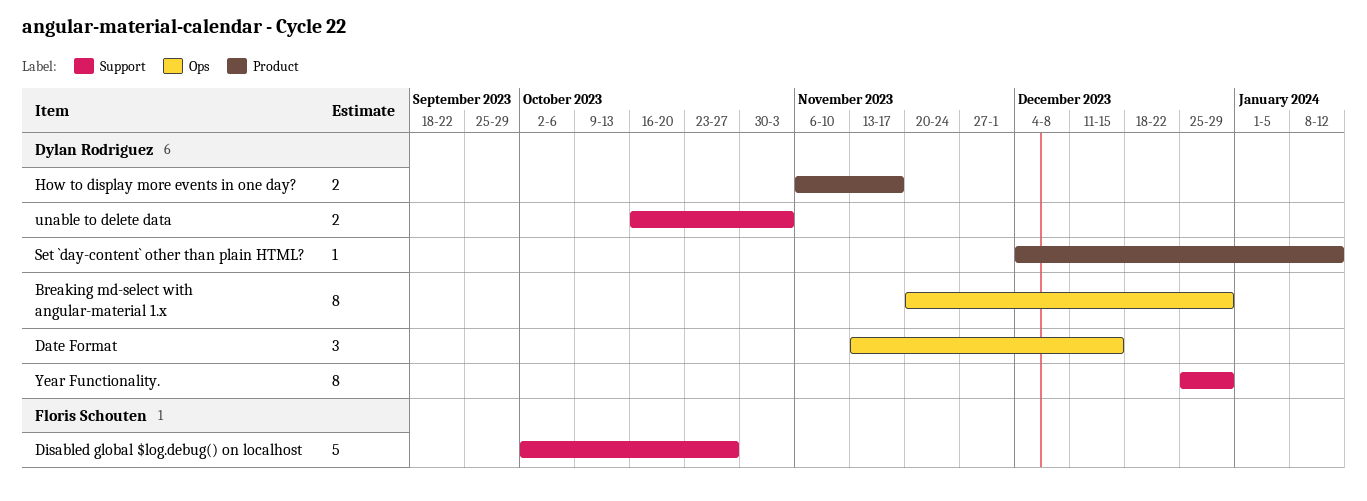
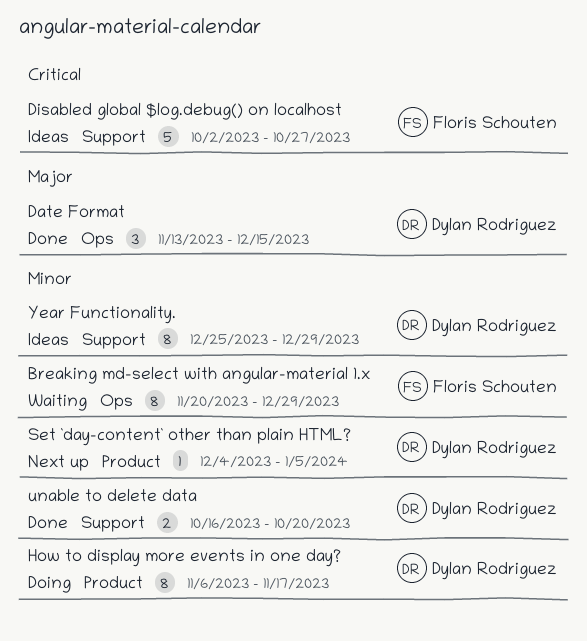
Breaking md-select with angular-material 1.x, owner: Dylan Rodriguez -> Floris Schouten
How to display more events in one day?, estimate: 2 -> 8
Set `day-content` other than plain HTML?, due: Jan 12 -> Jan 5
unable to delete data, due: Nov 3 -> Oct 20

